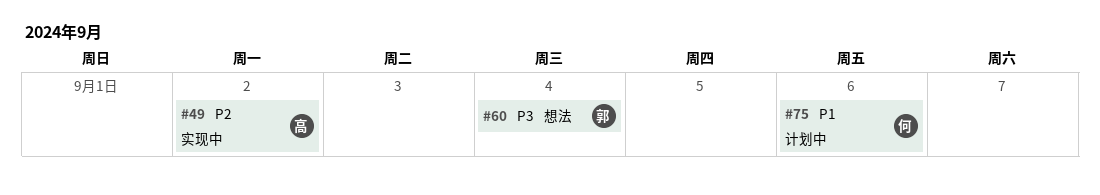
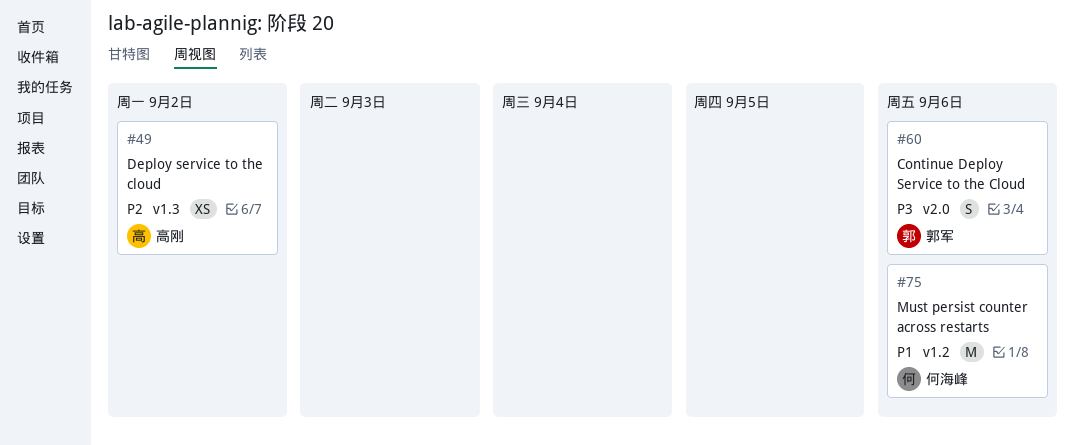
#60, due: Sep 4 -> Sep 6

